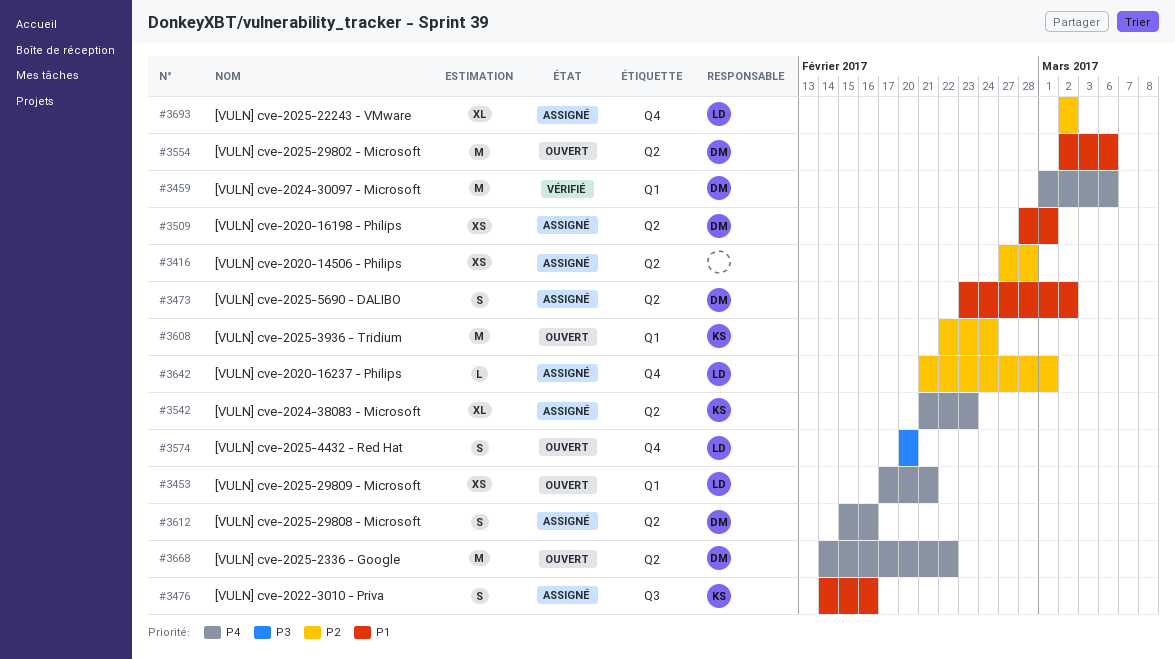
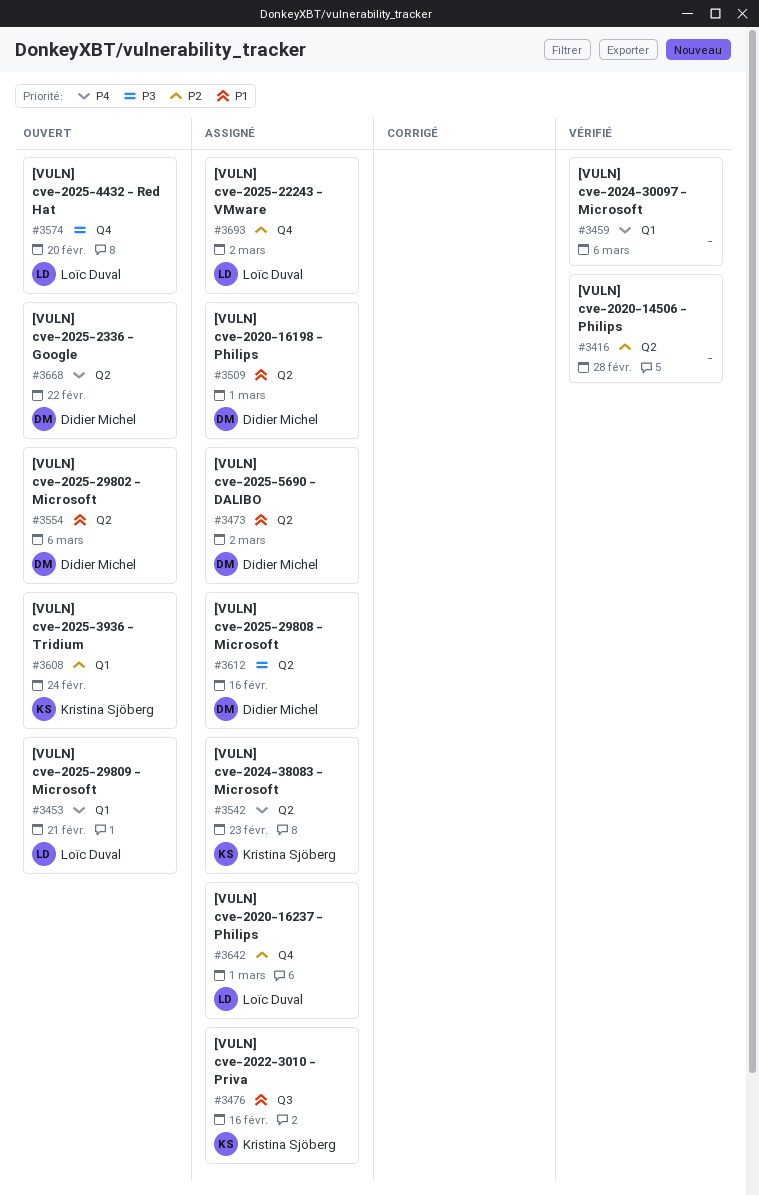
#3416, status: Assigné -> Vérifié
#3459, owner: Didier Michel -> none
#3612, priority: P4 -> P3

